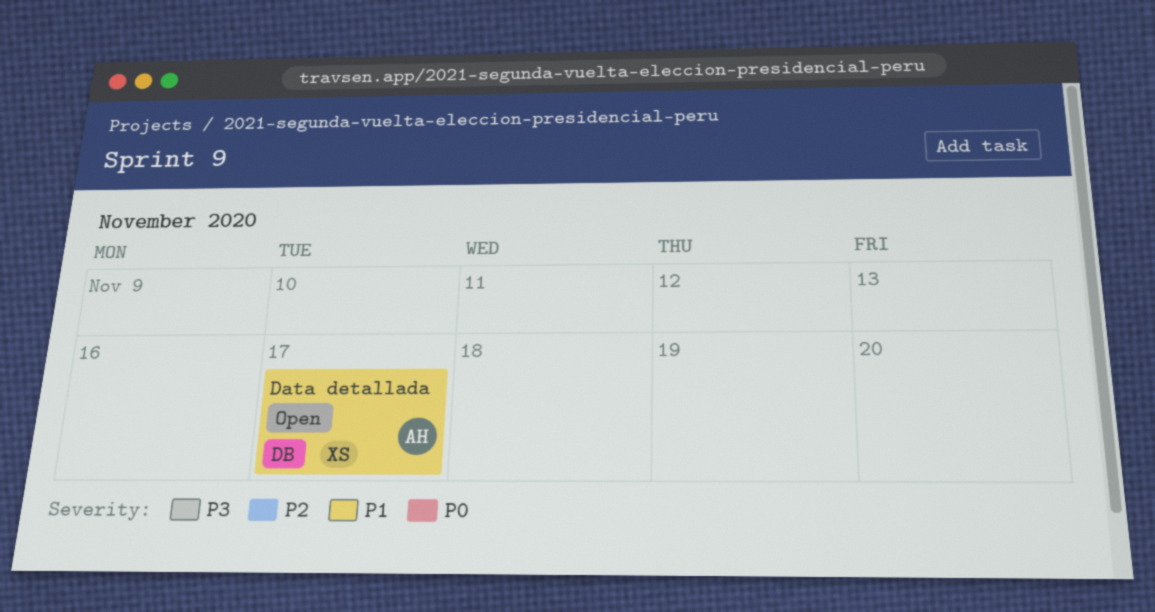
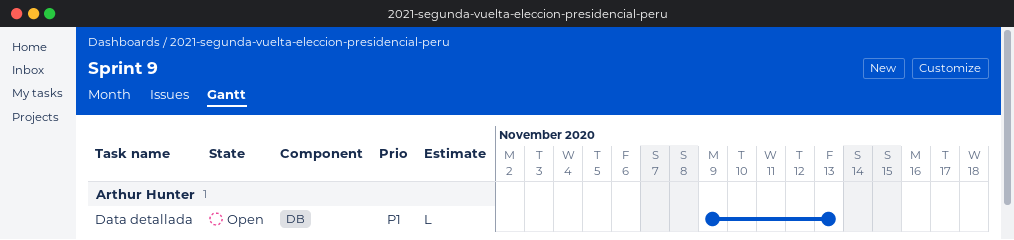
Data detallada, estimate: XS -> L
Data detallada, due: Nov 17 -> Nov 13

